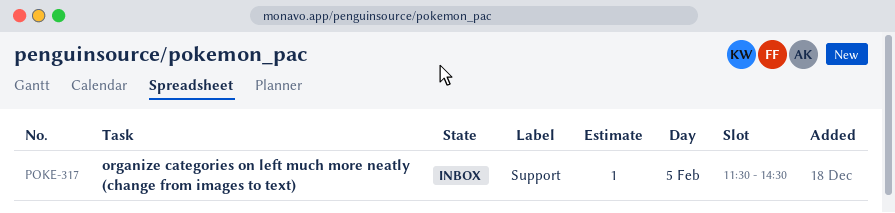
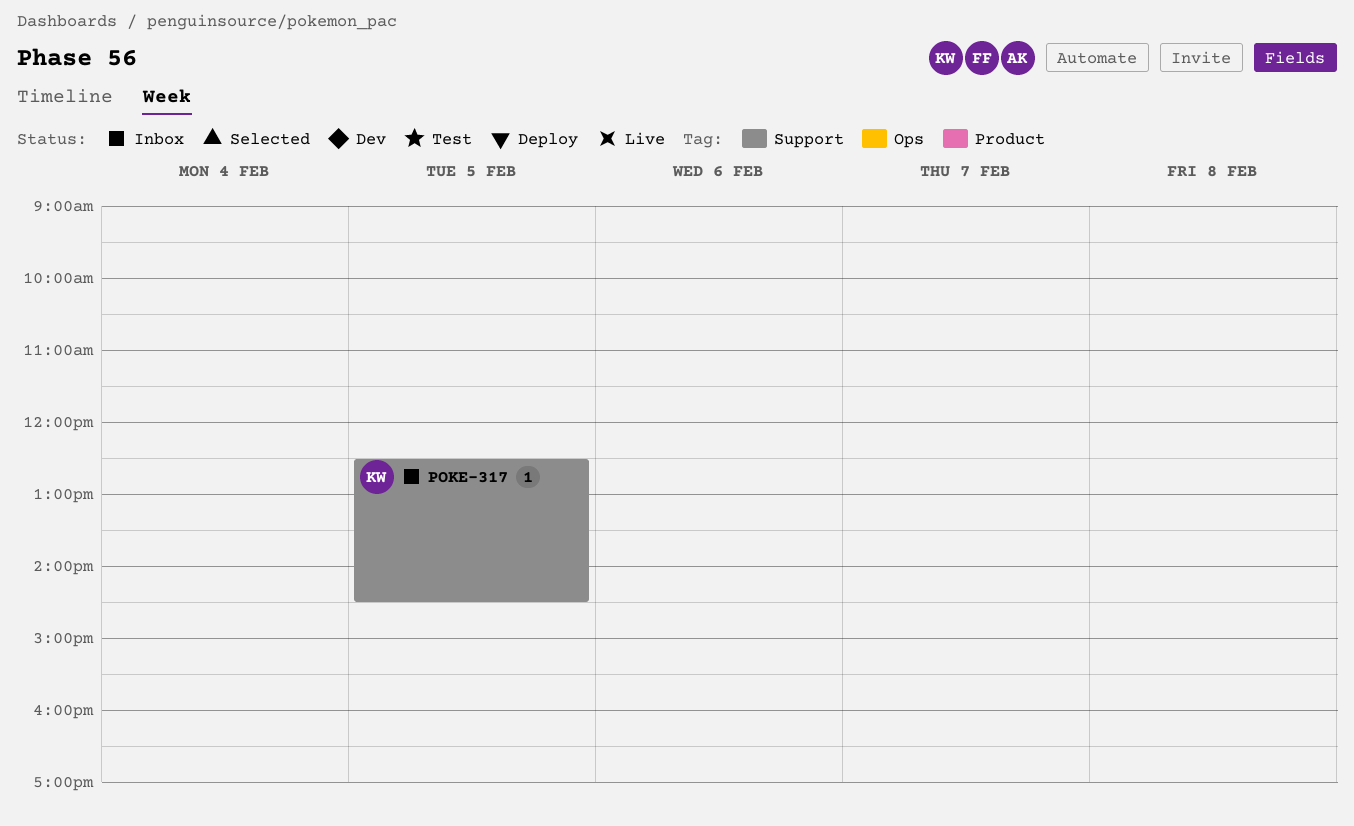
POKE-317, begins: 11:30 -> 12:30

